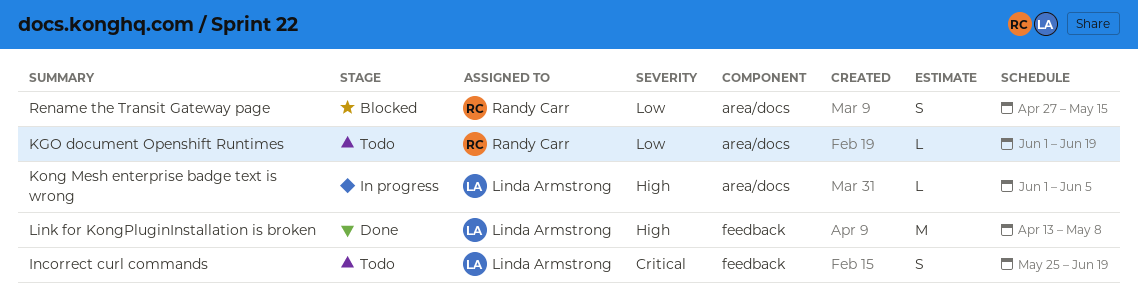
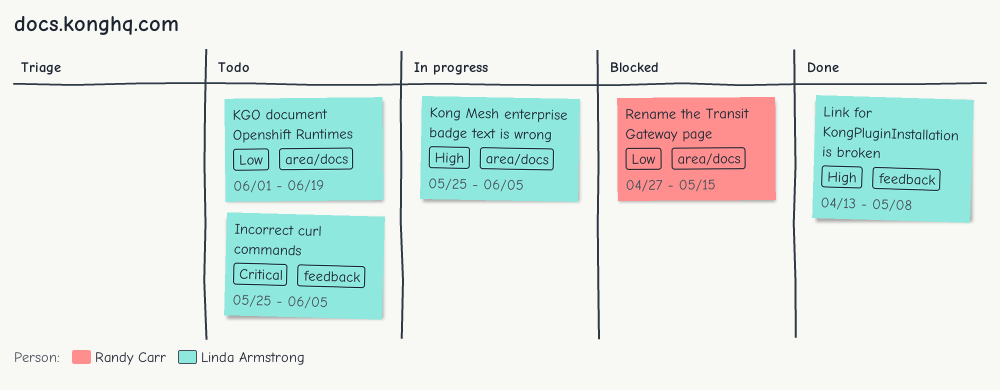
Incorrect curl commands, due: Jun 19 -> Jun 5
KGO document Openshift Runtimes, owner: Randy Carr -> Linda Armstrong
Kong Mesh enterprise badge text is wrong, start: Jun 1 -> May 25

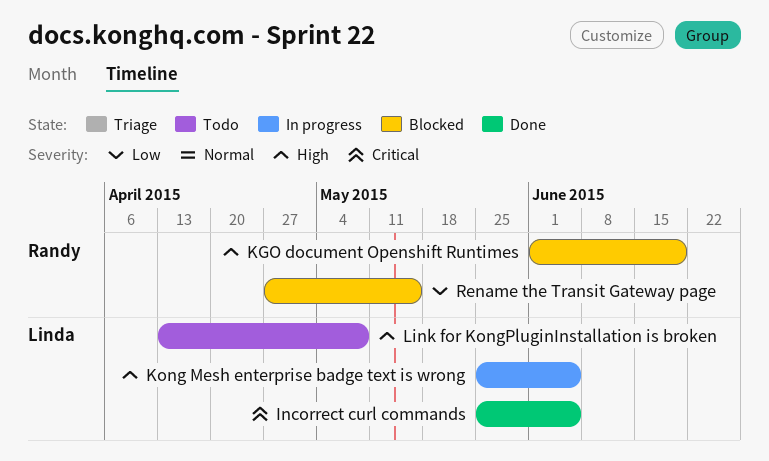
Incorrect curl commands, status: Todo -> Done
KGO document Openshift Runtimes, status: Todo -> Blocked
KGO document Openshift Runtimes, owner: Linda Armstrong -> Randy Carr
KGO document Openshift Runtimes, priority: Low -> High
Link for KongPluginInstallation is broken, status: Done -> Todo

